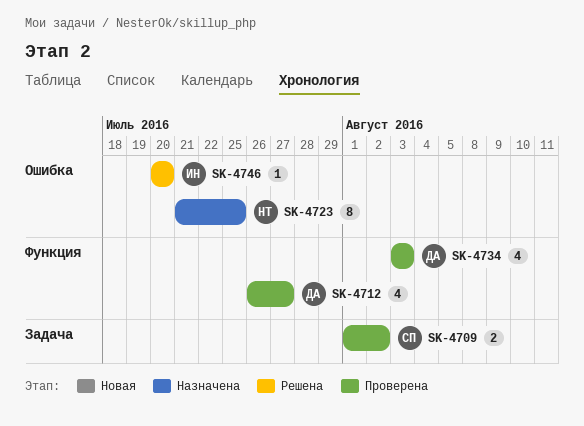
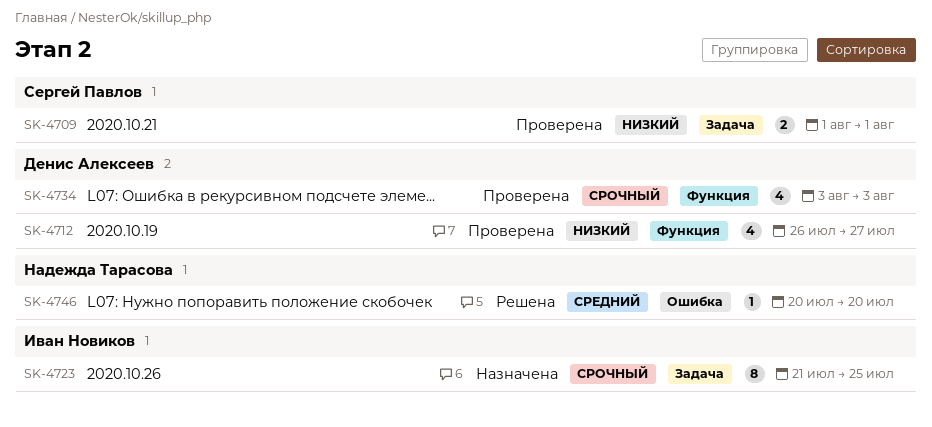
SK-4709, due: Aug 2 -> Aug 1
SK-4723, owner: Надежда Тарасова -> Иван Новиков
SK-4723, label: Ошибка -> Задача
SK-4746, owner: Иван Новиков -> Надежда Тарасова

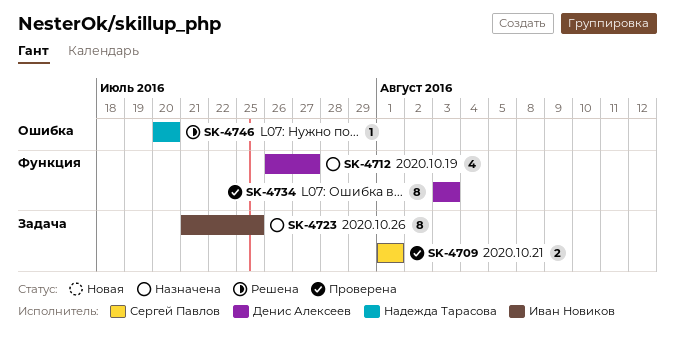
SK-4712, status: Проверена -> Назначена
SK-4734, estimate: 4 -> 8

